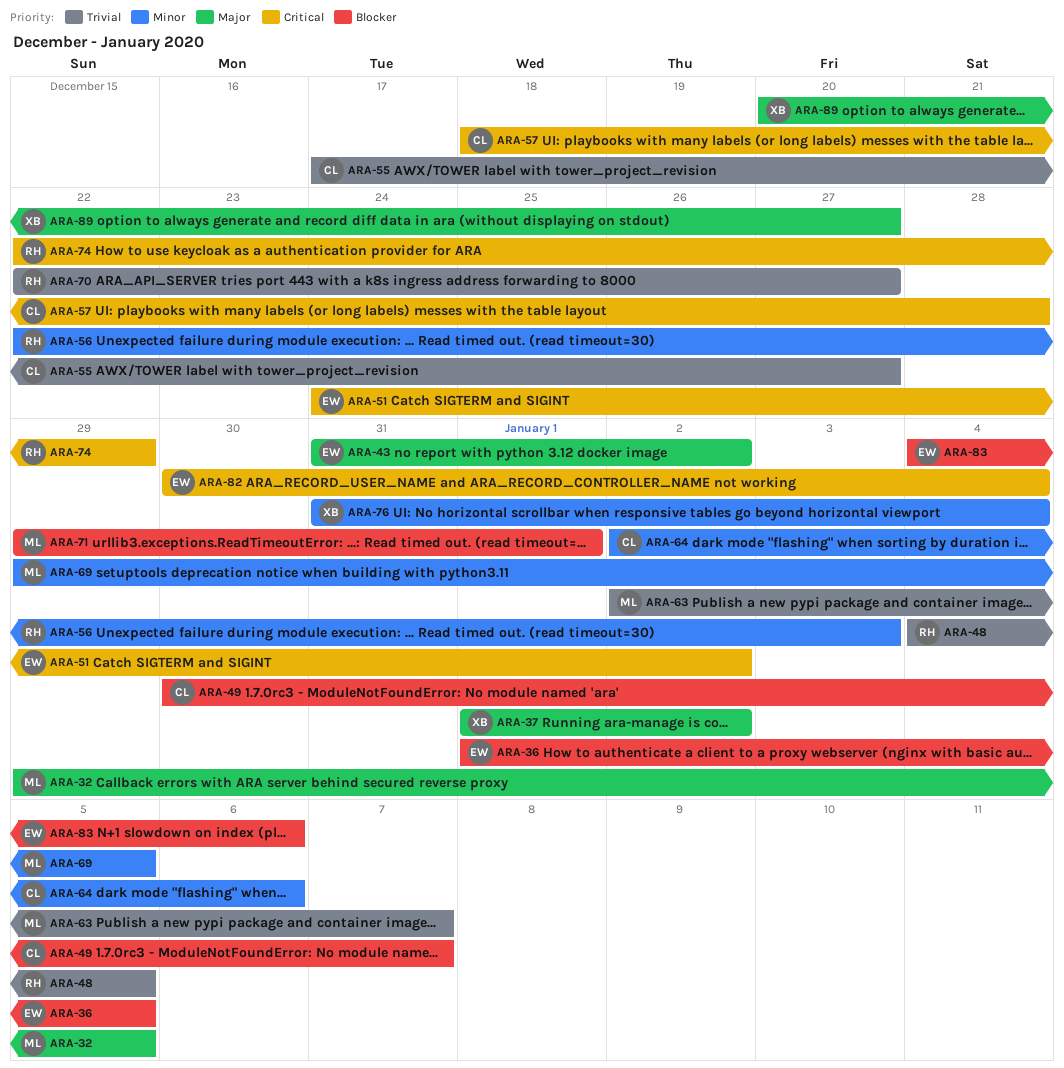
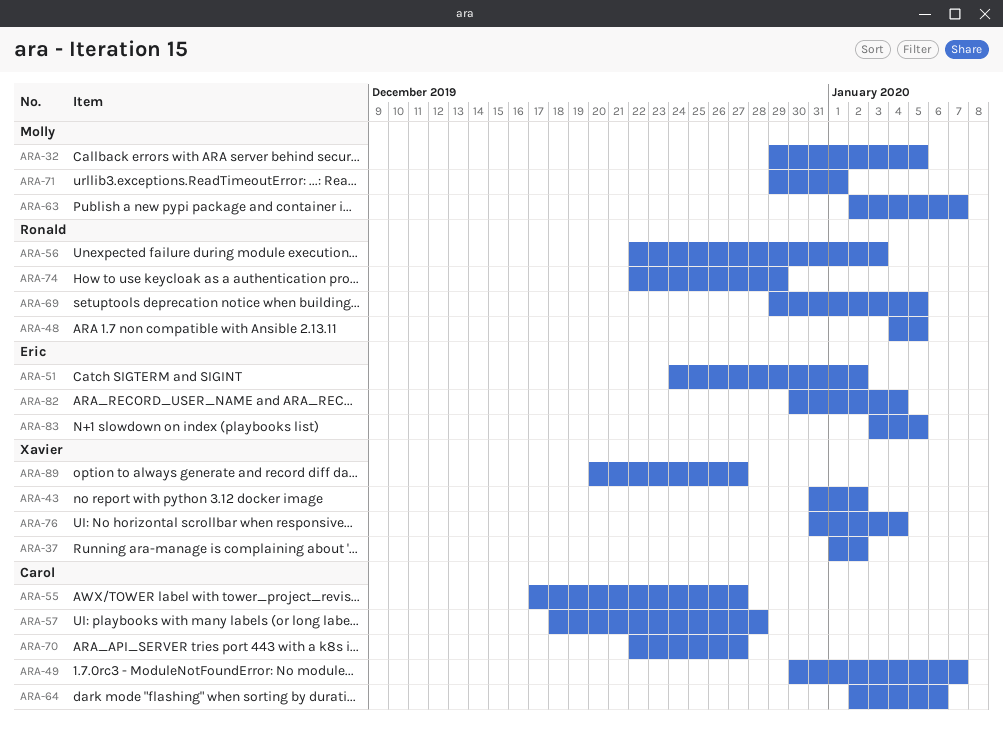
ARA-36: present -> none
ARA-43, owner: Eric -> Xavier
ARA-69, owner: Molly -> Ronald
ARA-70, owner: Ronald -> Carol
ARA-83, start: Jan 4 -> Jan 3
ARA-83, due: Jan 6 -> Jan 5

